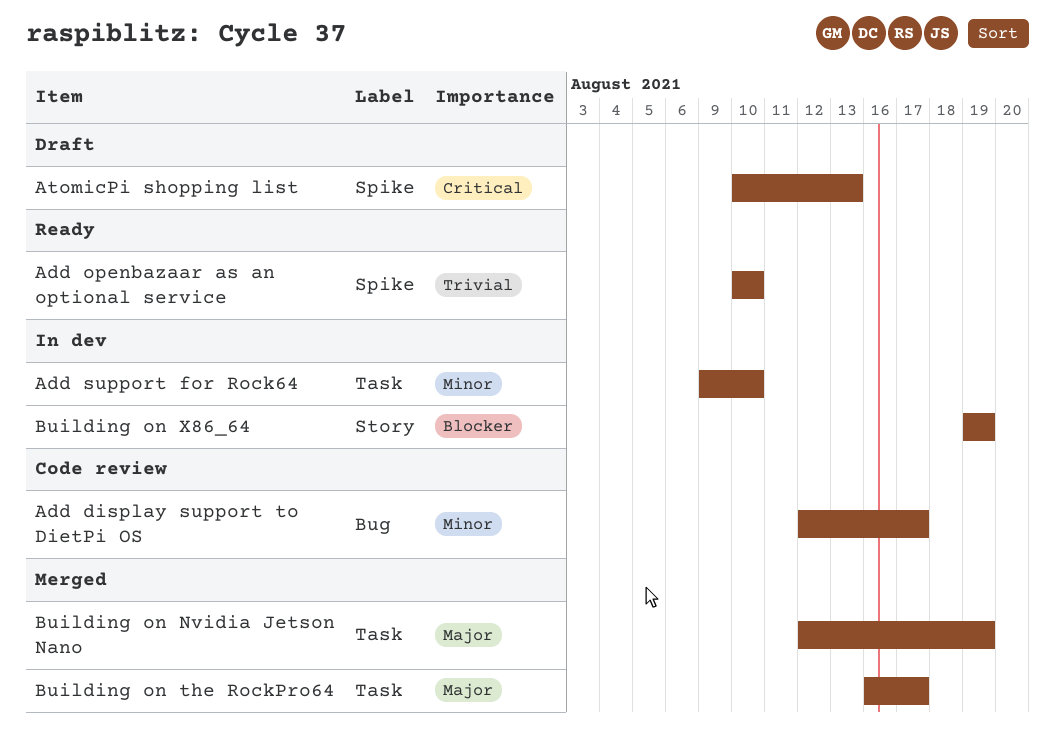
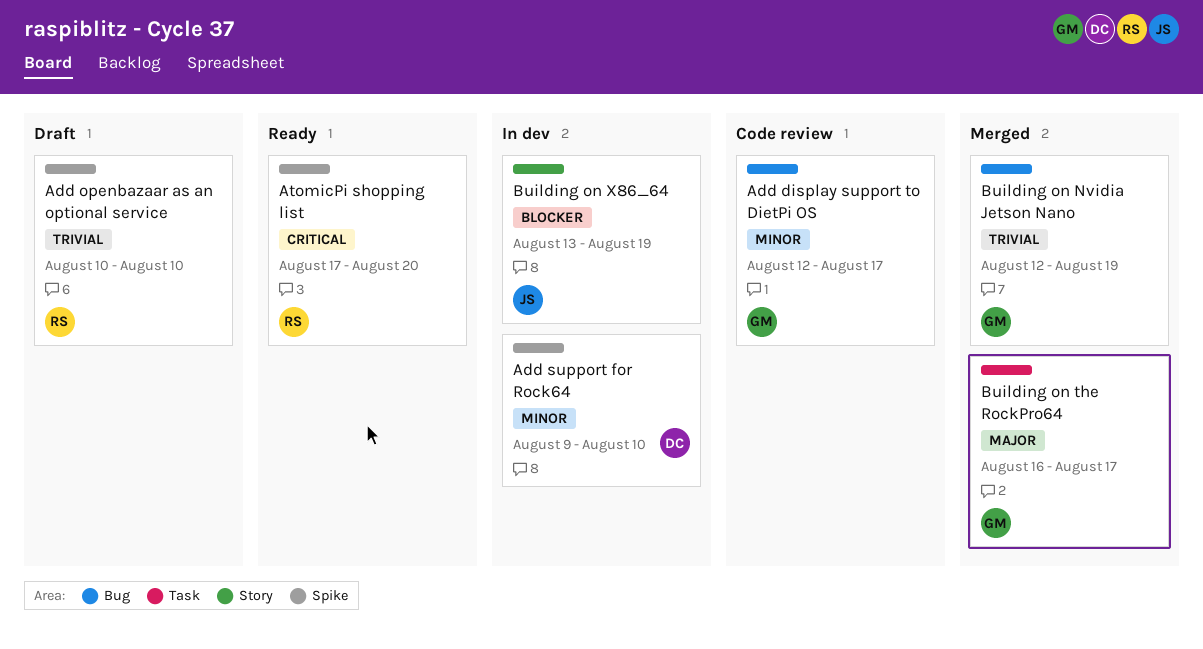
Add openbazaar as an optional service, status: Ready -> Draft
Add support for Rock64, label: Task -> Spike
AtomicPi shopping list, status: Draft -> Ready
AtomicPi shopping list, start: Aug 10 -> Aug 17
AtomicPi shopping list, due: Aug 13 -> Aug 20
Building on Nvidia Jetson Nano, priority: Major -> Trivial
Building on Nvidia Jetson Nano, label: Task -> Bug
Building on X86_64, start: Aug 19 -> Aug 13

